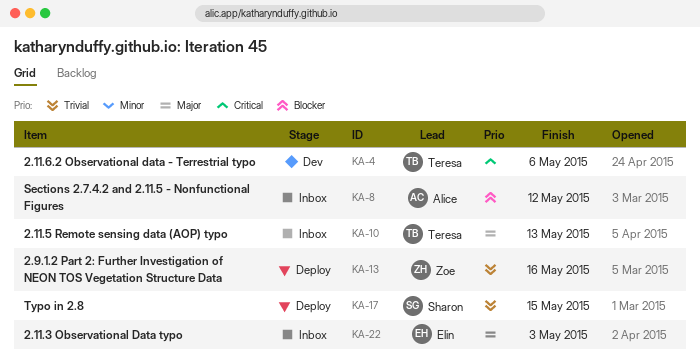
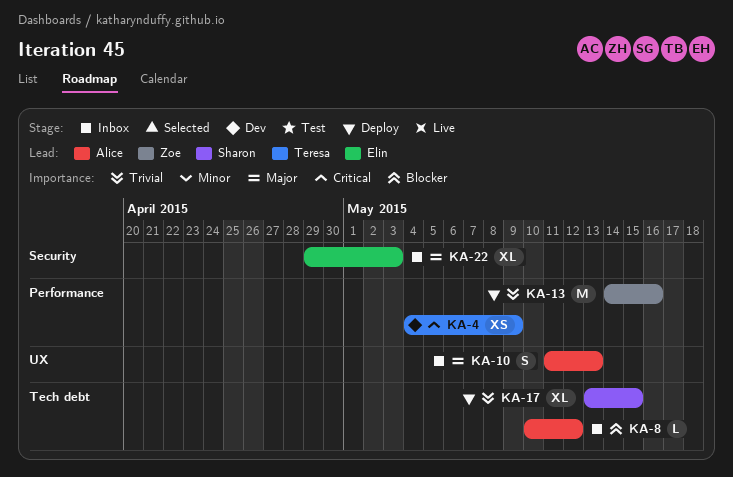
KA-4, due: May 6 -> May 9
KA-10, owner: Teresa -> Alice

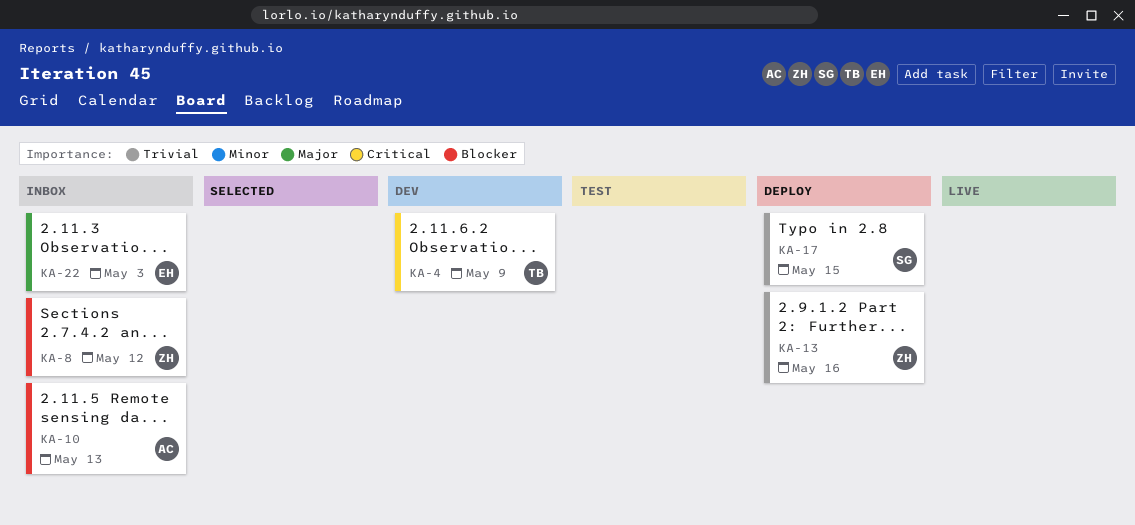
KA-8, owner: Alice -> Zoe
KA-10, priority: Major -> Blocker

